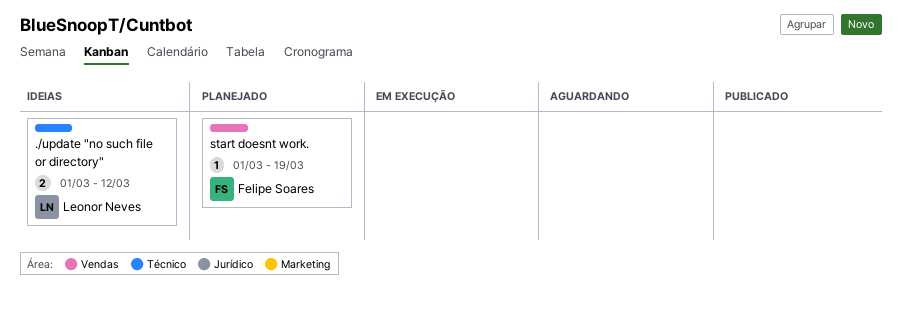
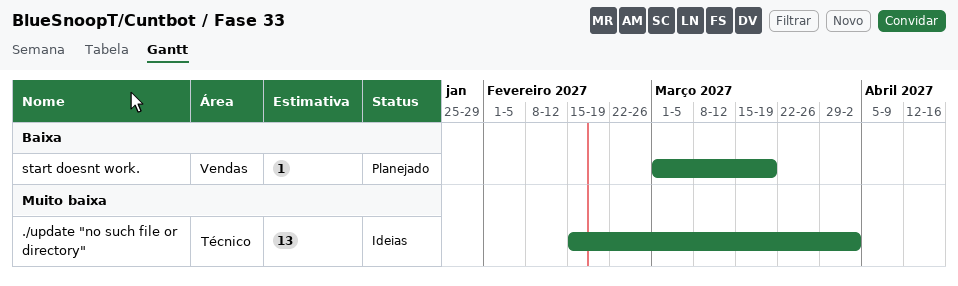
./update "no such file or directory", estimate: 2 -> 13
./update "no such file or directory", start: Mar 1 -> Feb 15
./update "no such file or directory", due: Mar 12 -> Apr 2

